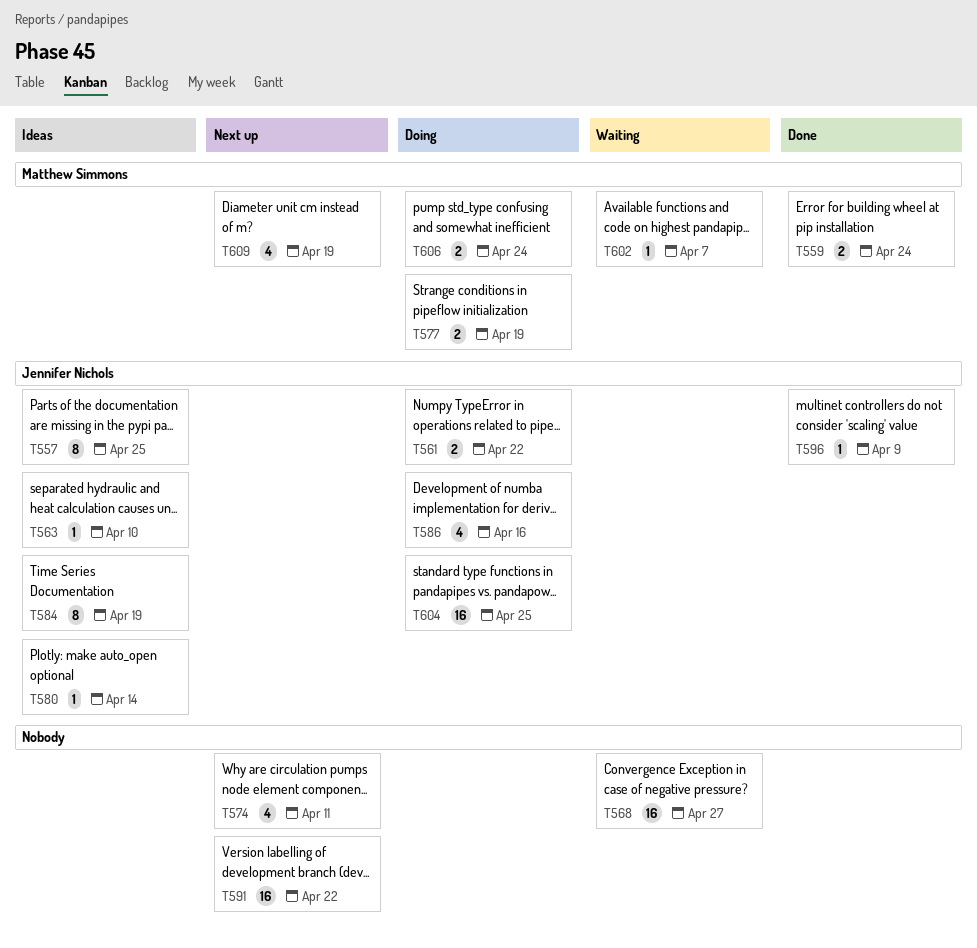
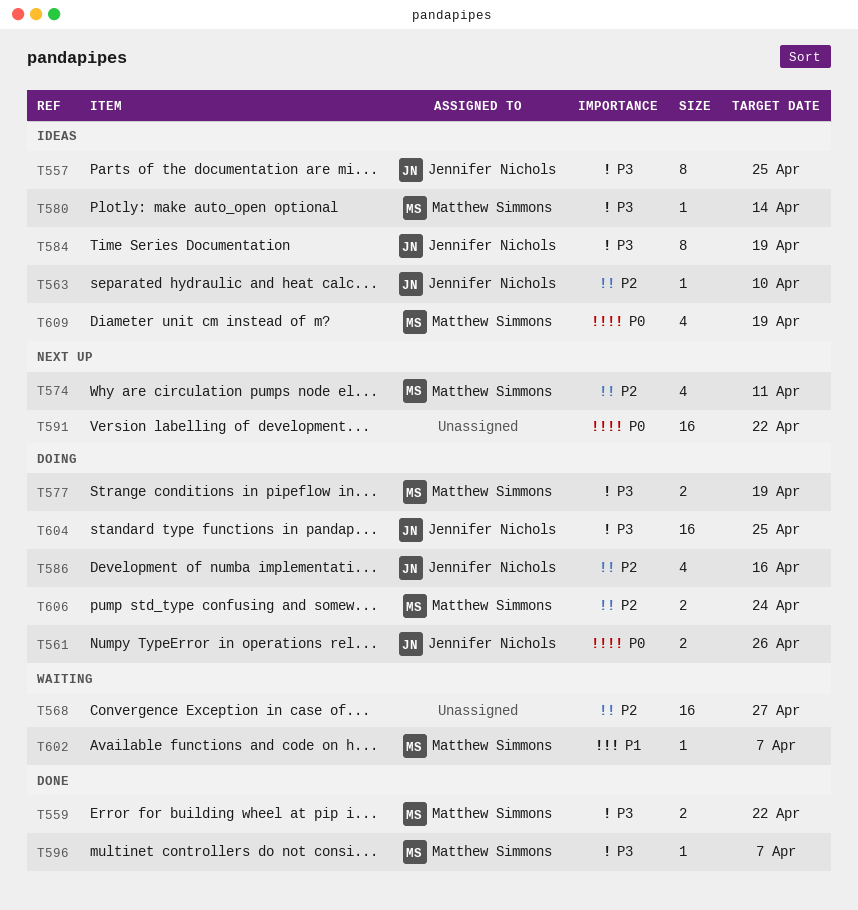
T559, due: Apr 24 -> Apr 22
T561, due: Apr 22 -> Apr 26
T574, owner: none -> Matthew Simmons
T580, owner: Jennifer Nichols -> Matthew Simmons
T596, owner: Jennifer Nichols -> Matthew Simmons
T596, due: Apr 9 -> Apr 7
T609, status: Next up -> Ideas

